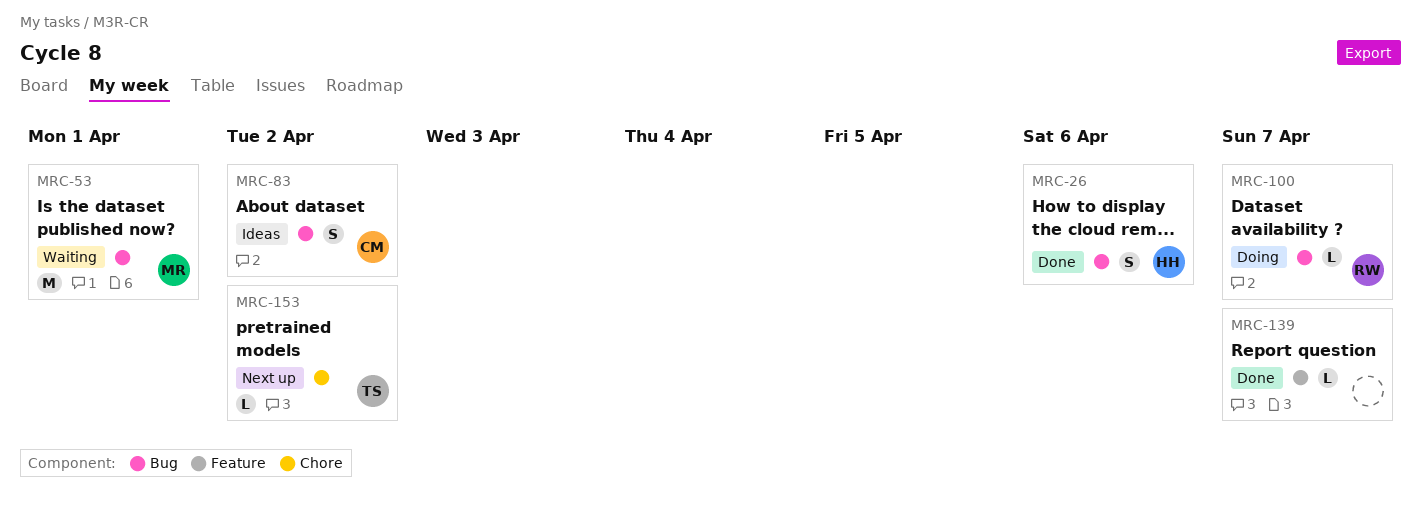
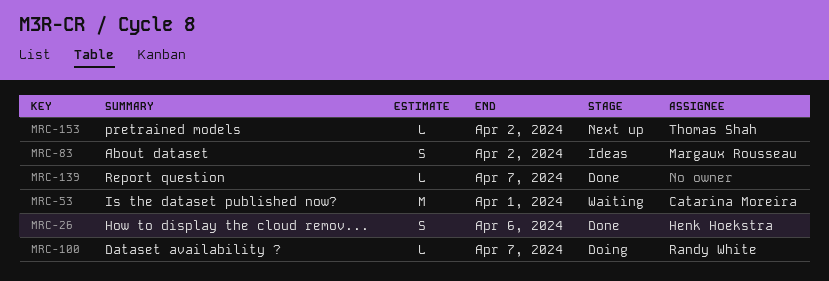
MRC-53, owner: Margaux Rousseau -> Catarina Moreira
MRC-83, owner: Catarina Moreira -> Margaux Rousseau

